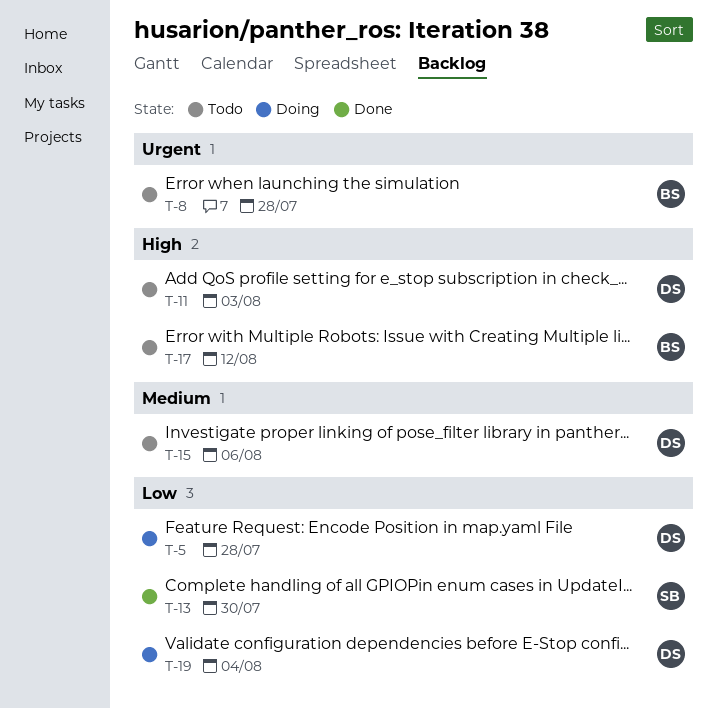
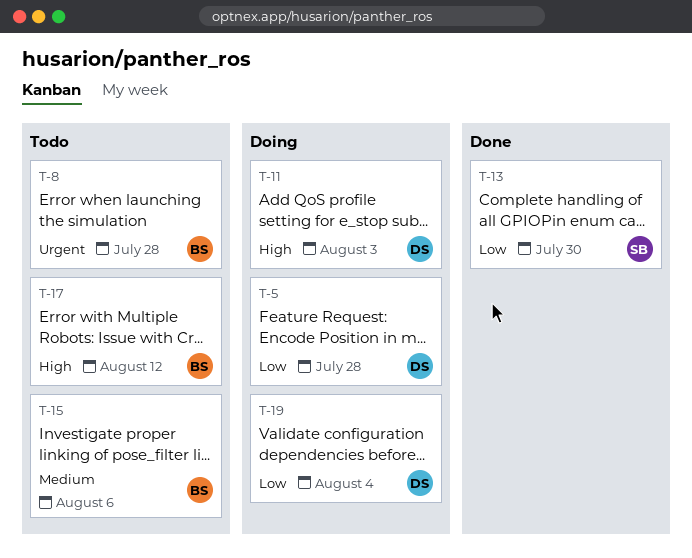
T-11, status: Todo -> Doing
T-15, owner: DS -> BS

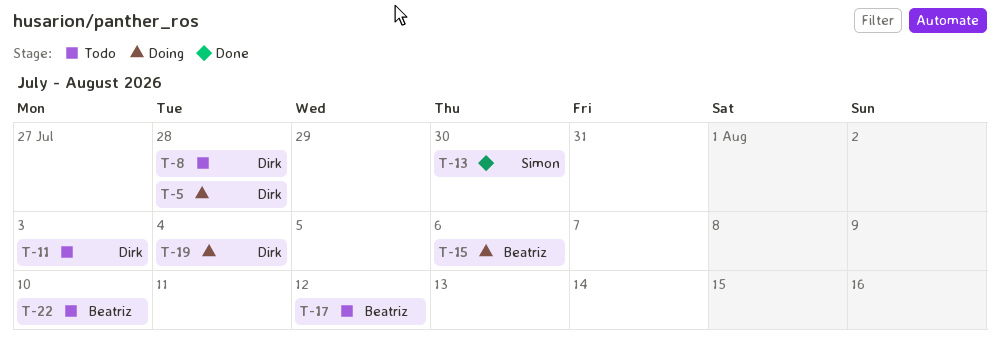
T-8, owner: Beatriz -> Dirk
T-11, status: Doing -> Todo
T-15, status: Todo -> Doing
T-22: none -> present

